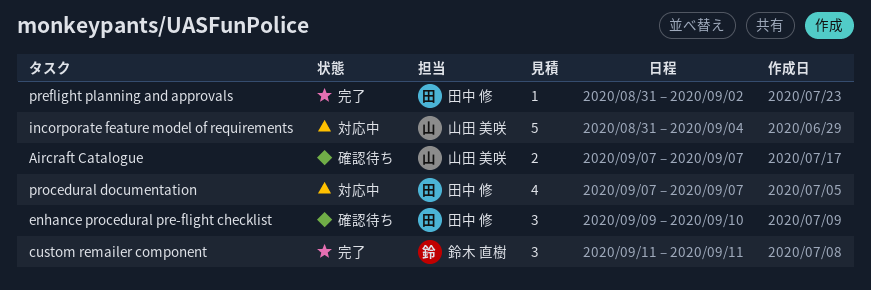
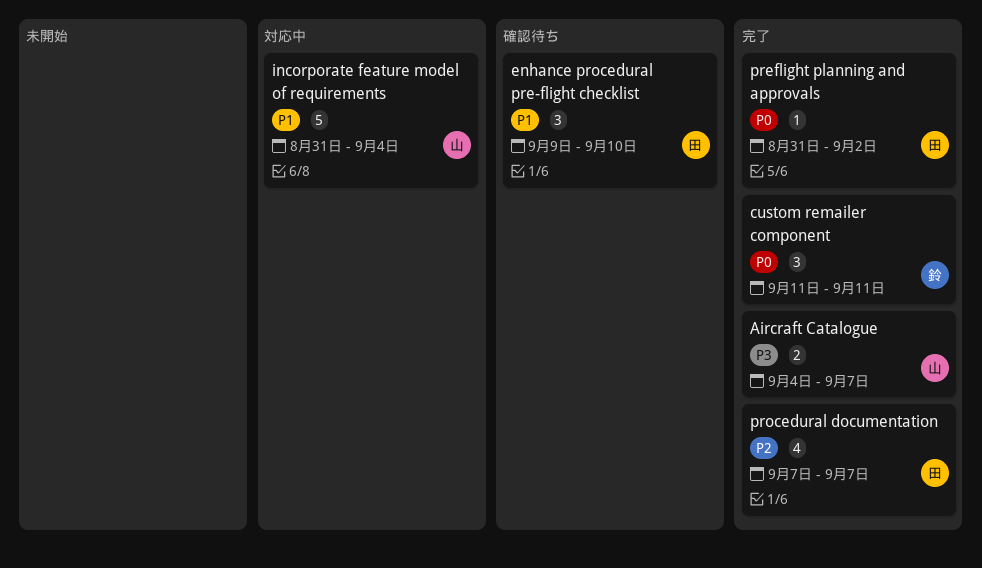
Aircraft Catalogue, status: 確認待ち -> 完了
Aircraft Catalogue, start: Sep 7 -> Sep 4
procedural documentation, status: 対応中 -> 完了

